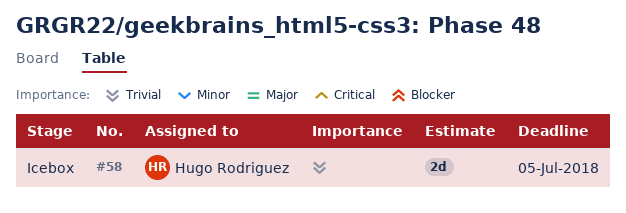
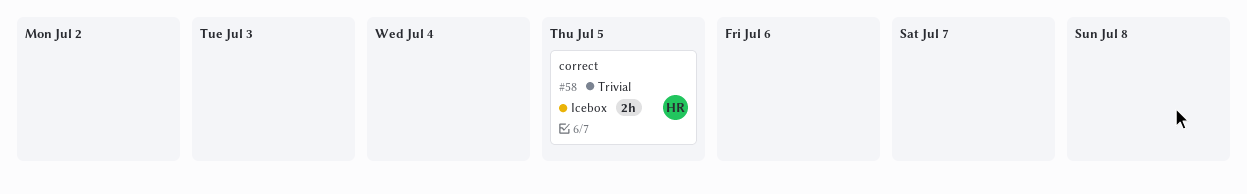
#58, estimate: 2d -> 2h

